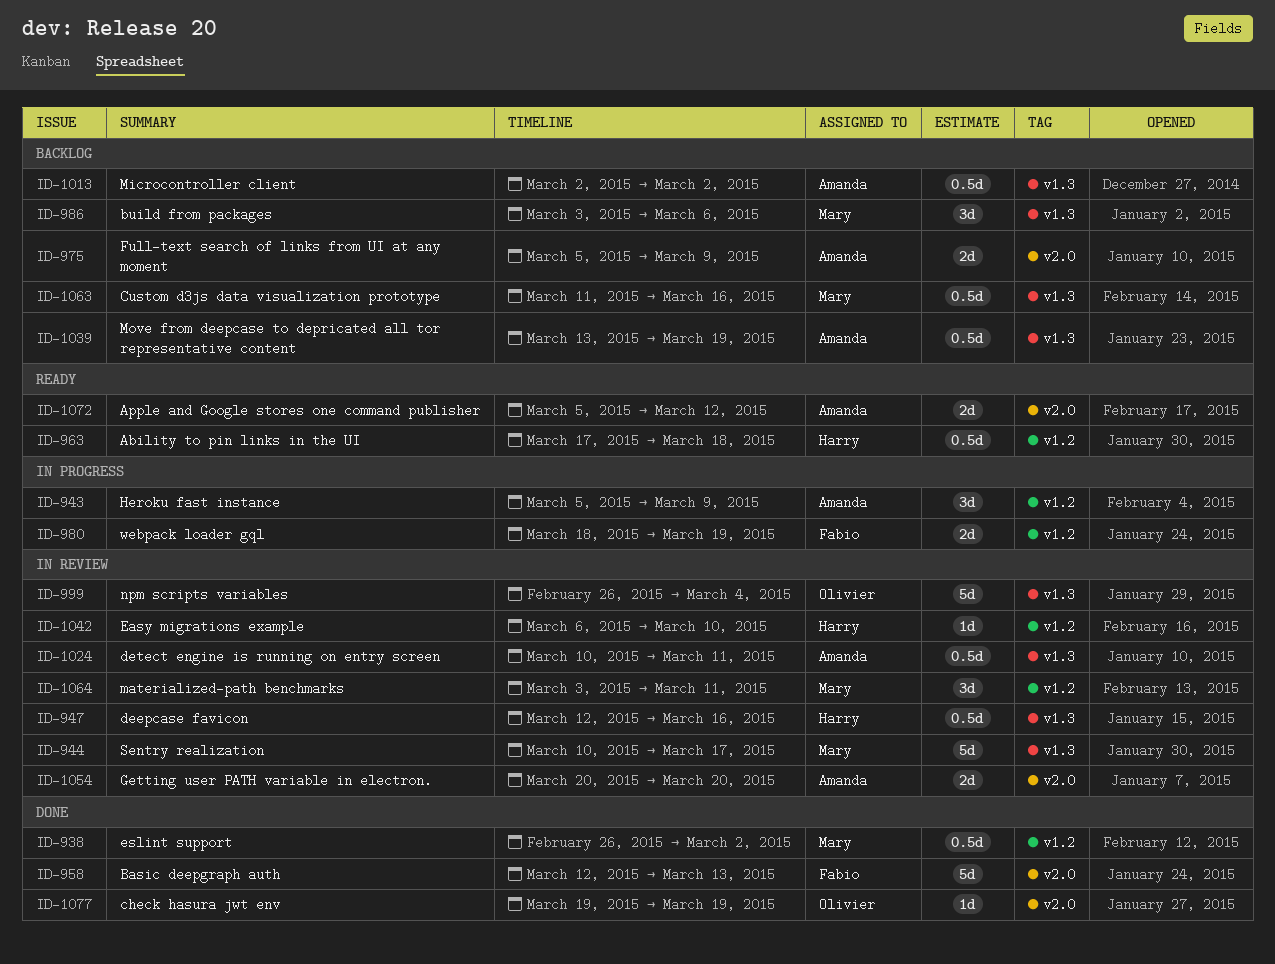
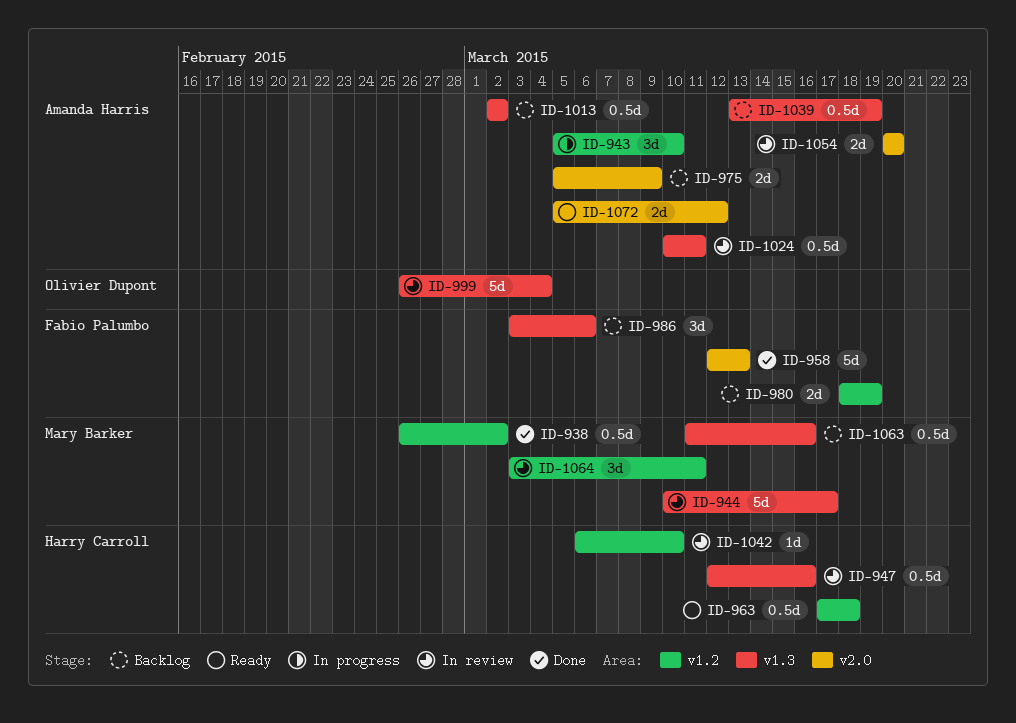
ID-943, due: Mar 9 -> Mar 10
ID-980, status: In progress -> Backlog
ID-986, owner: Mary Barker -> Fabio Palumbo
ID-1077: present -> none

